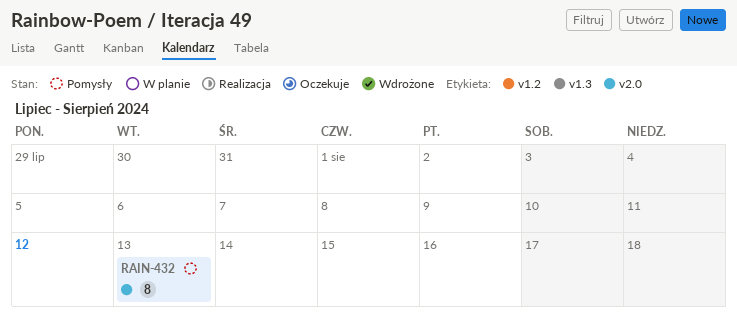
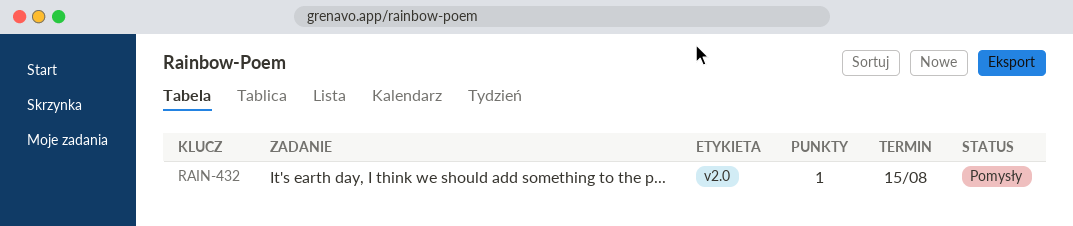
RAIN-432, estimate: 8 -> 1
RAIN-432, due: Aug 13 -> Aug 15

